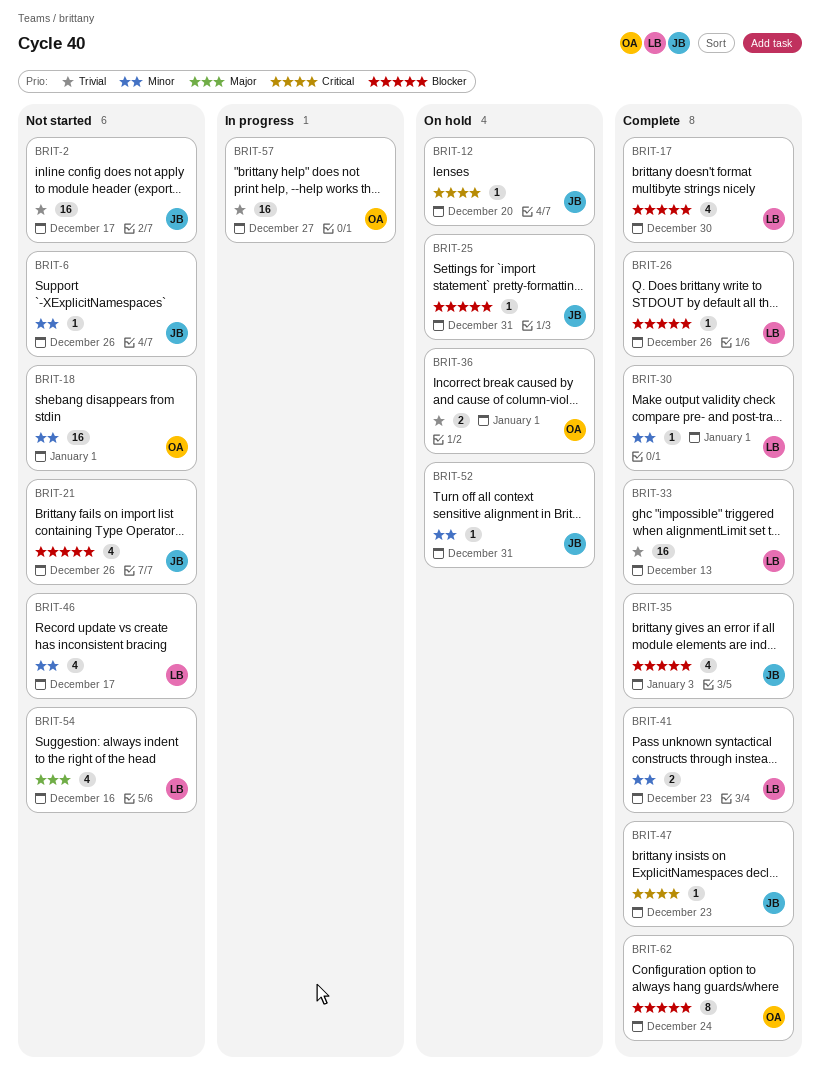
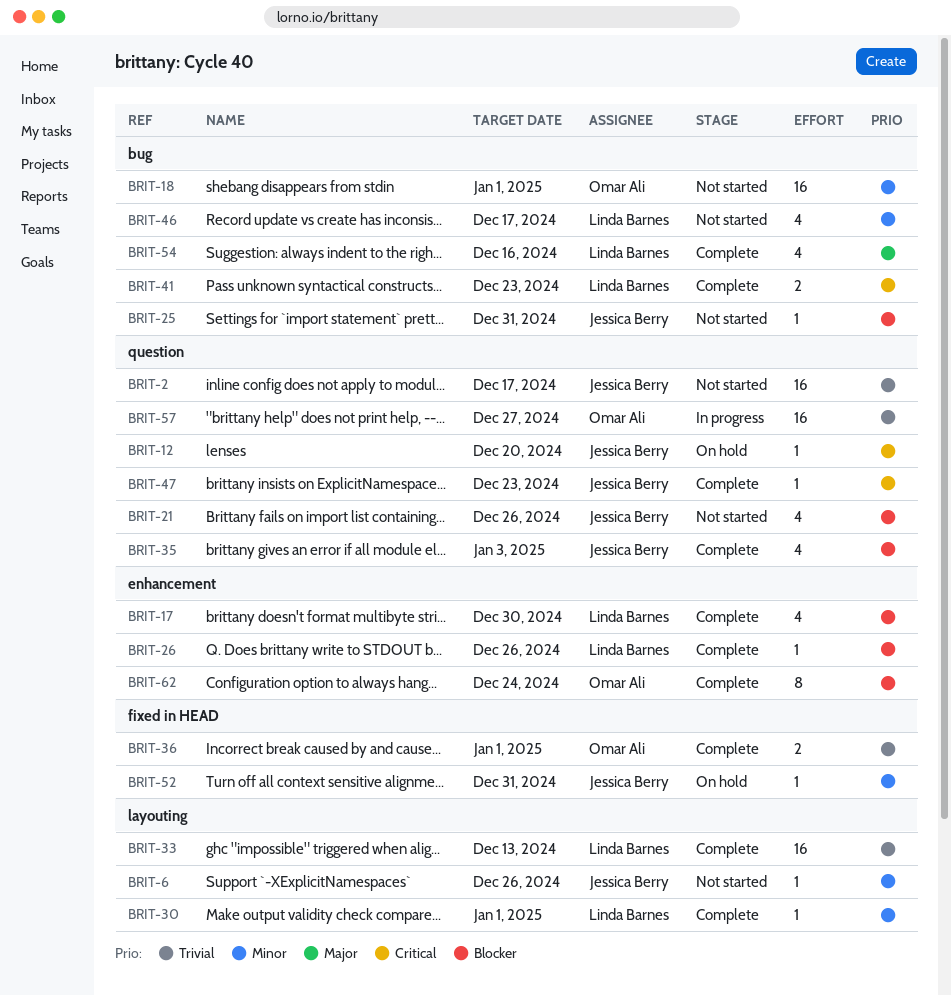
BRIT-25, status: On hold -> Not started
BRIT-36, status: On hold -> Complete
BRIT-41, priority: Minor -> Critical
BRIT-54, status: Not started -> Complete

